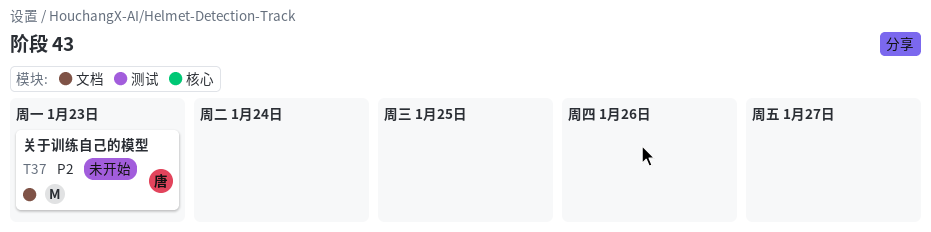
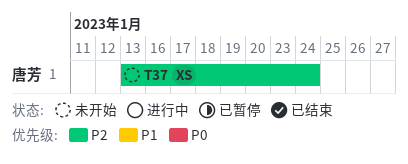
T37, estimate: M -> XS
T37, due: Jan 23 -> Jan 24

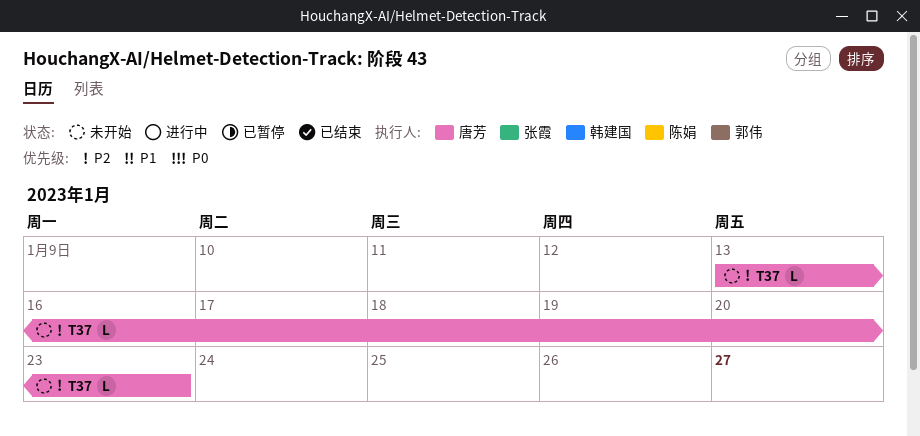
T37, estimate: XS -> L
T37, due: Jan 24 -> Jan 23

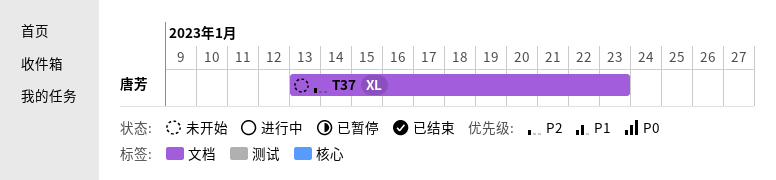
T37, estimate: L -> XL

